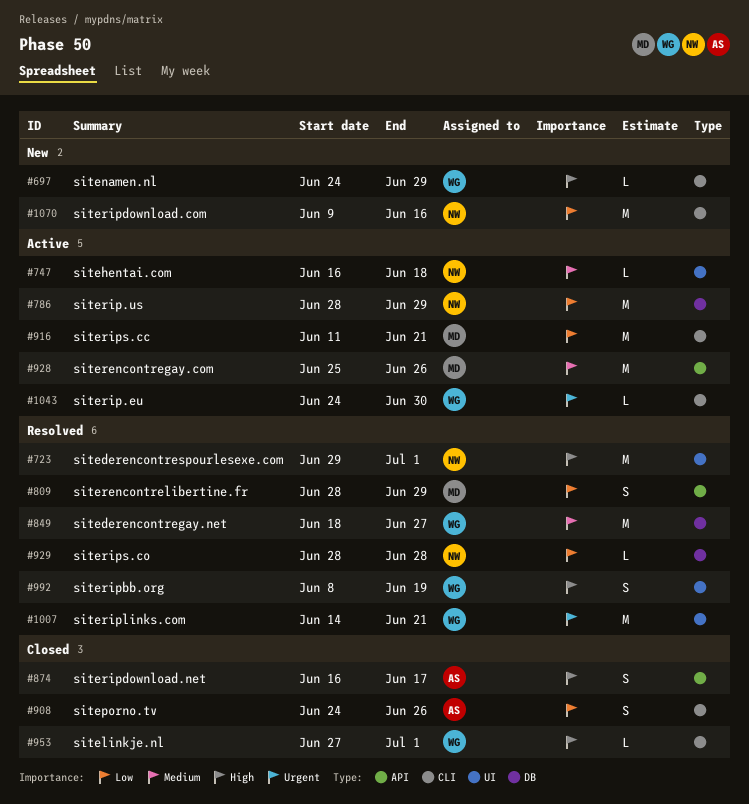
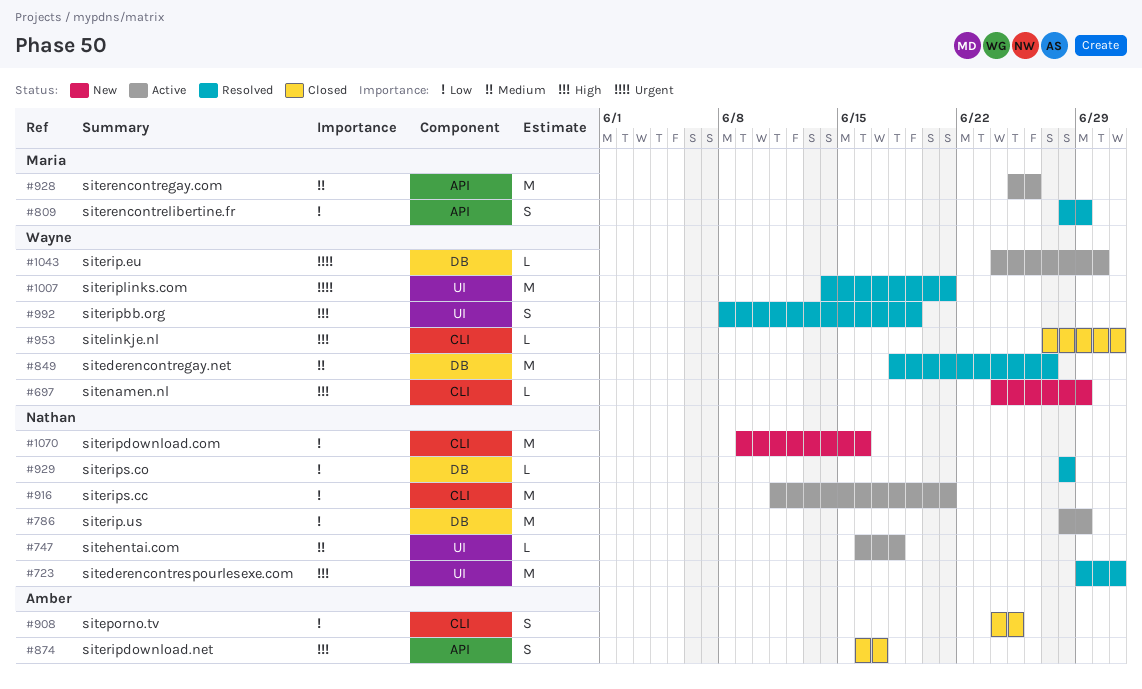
#908, due: Jun 26 -> Jun 25
#916, owner: Maria -> Nathan
#1043, label: CLI -> DB

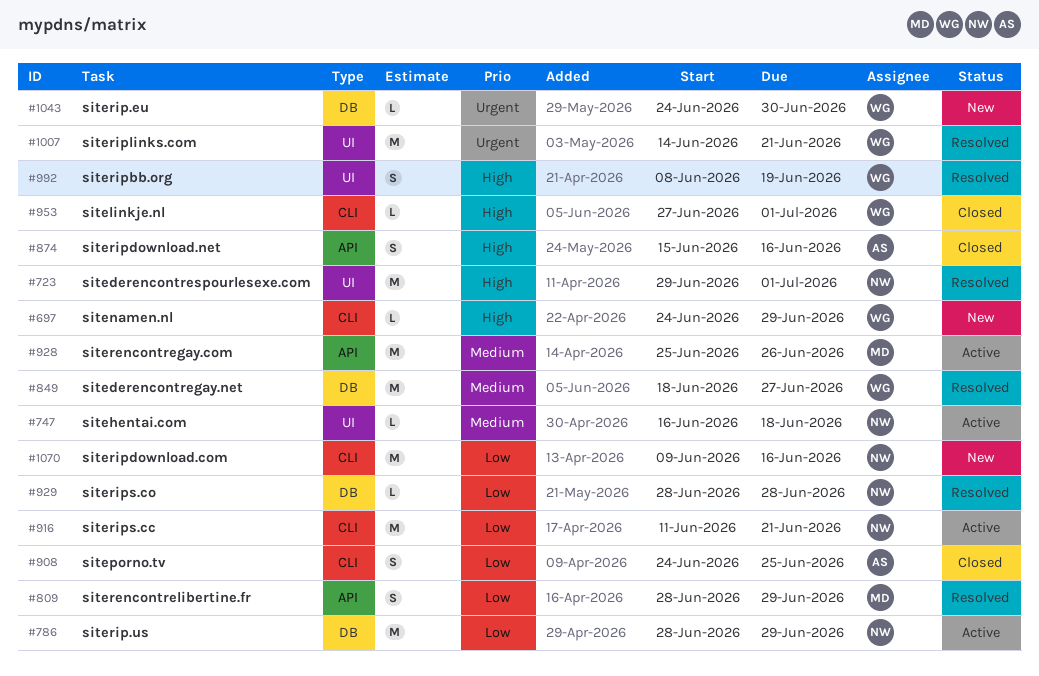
#874, start: Jun 16 -> Jun 15
#874, due: Jun 17 -> Jun 16
#1043, status: Active -> New

